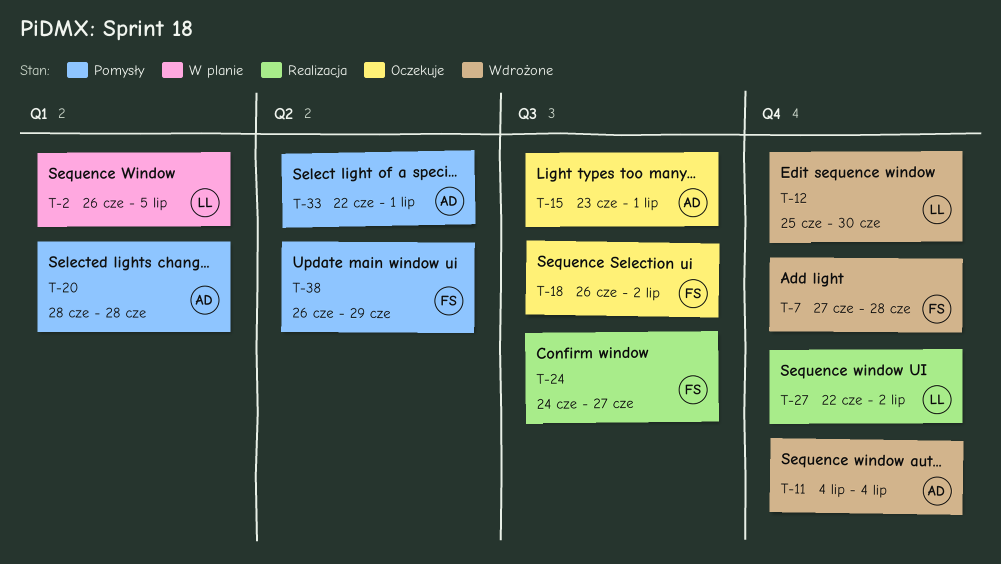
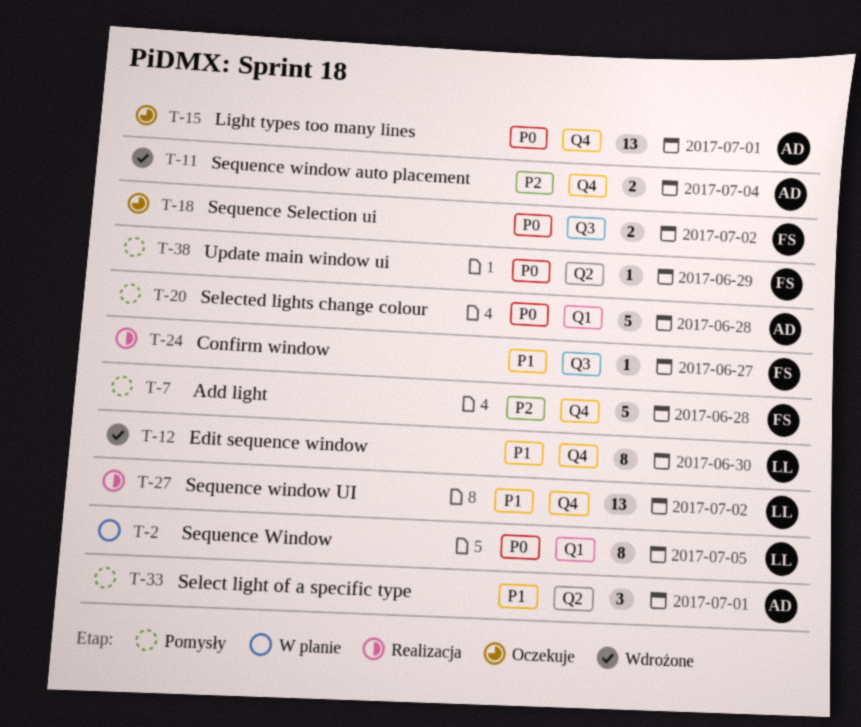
T-7, status: Wdrożone -> Pomysły
T-15, label: Q3 -> Q4

